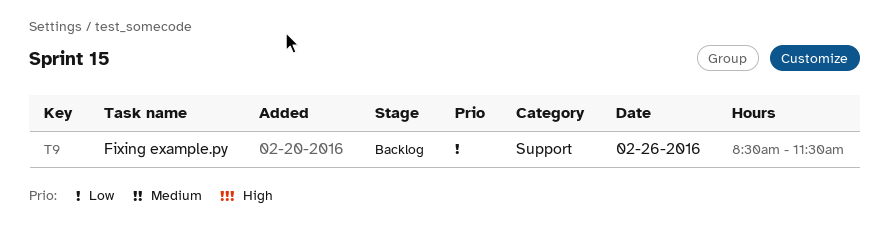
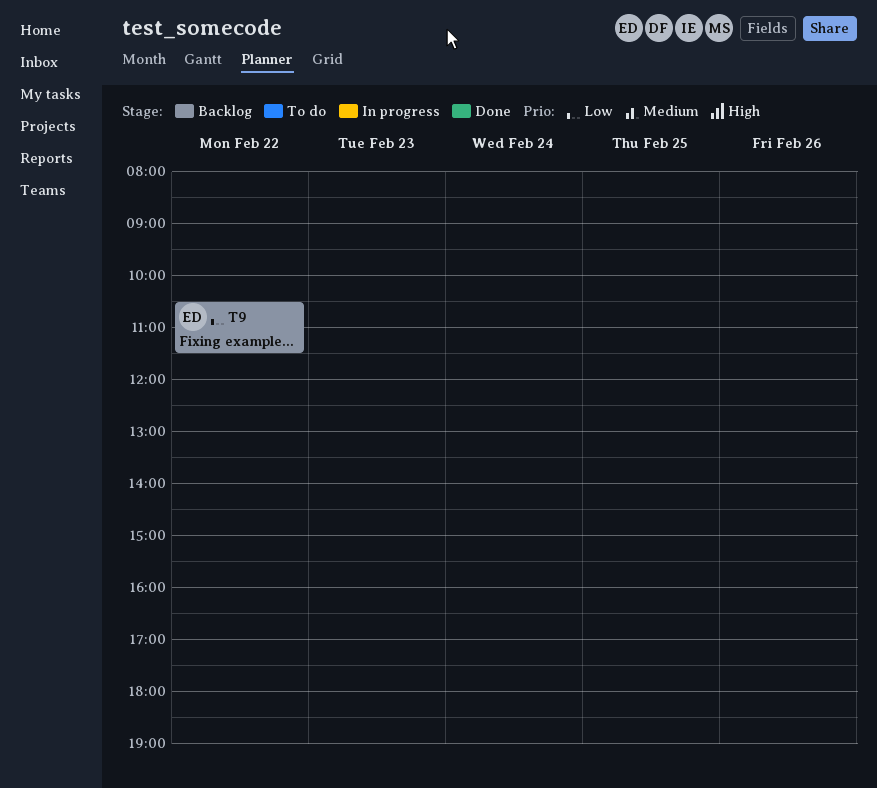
T9, day: Feb 26 -> Feb 22
T9, begins: 08:30 -> 10:30

